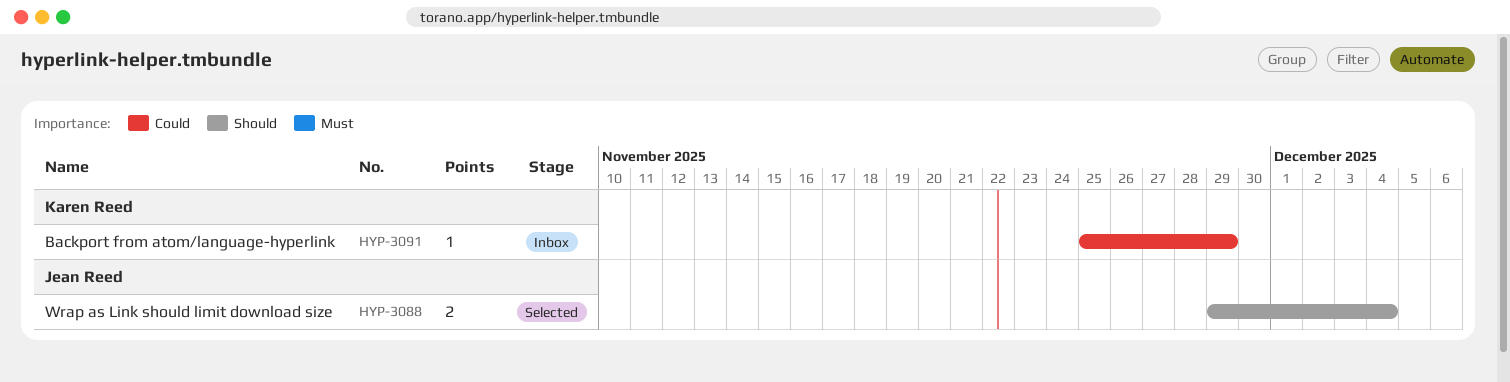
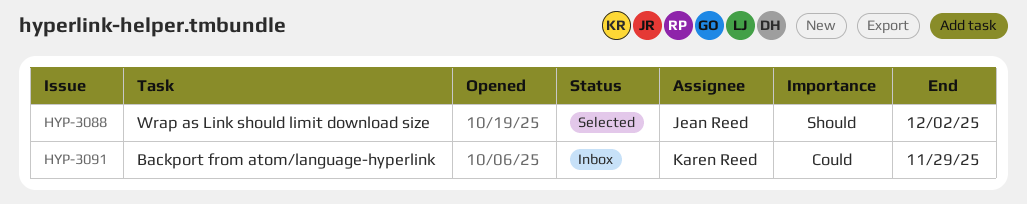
HYP-3088, due: Dec 4 -> Dec 2

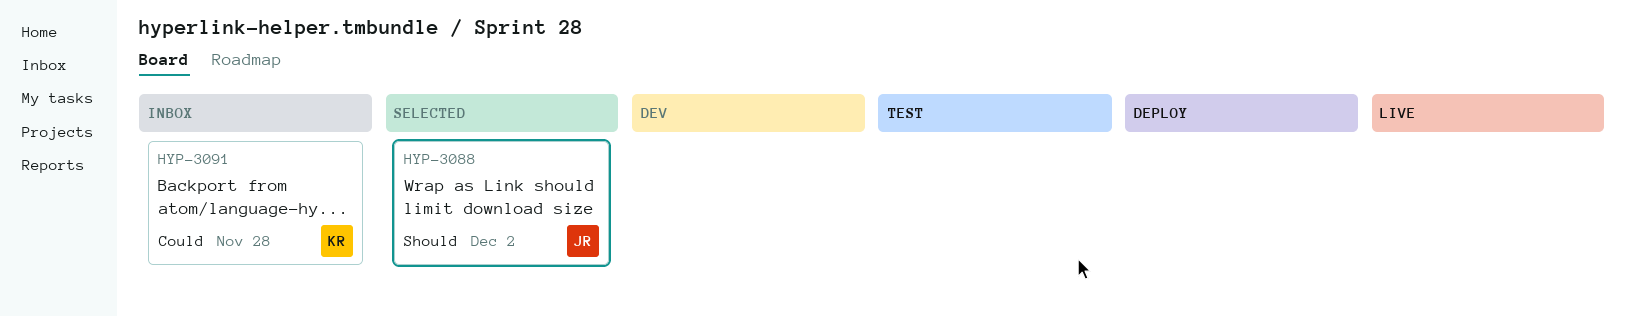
HYP-3091, due: Nov 29 -> Nov 28

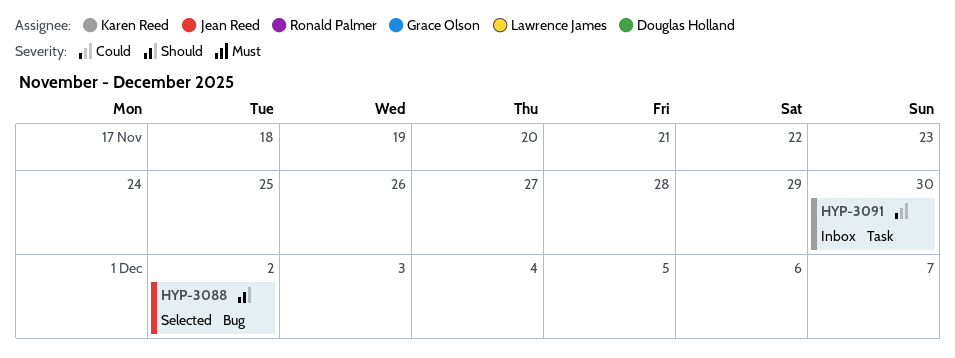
HYP-3091, due: Nov 28 -> Nov 30

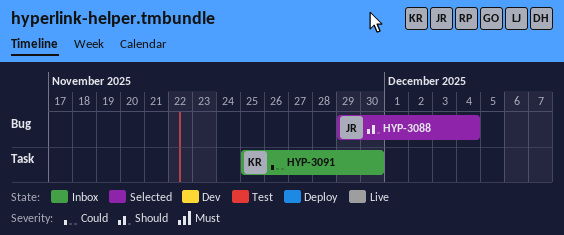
HYP-3088, due: Dec 2 -> Dec 4

